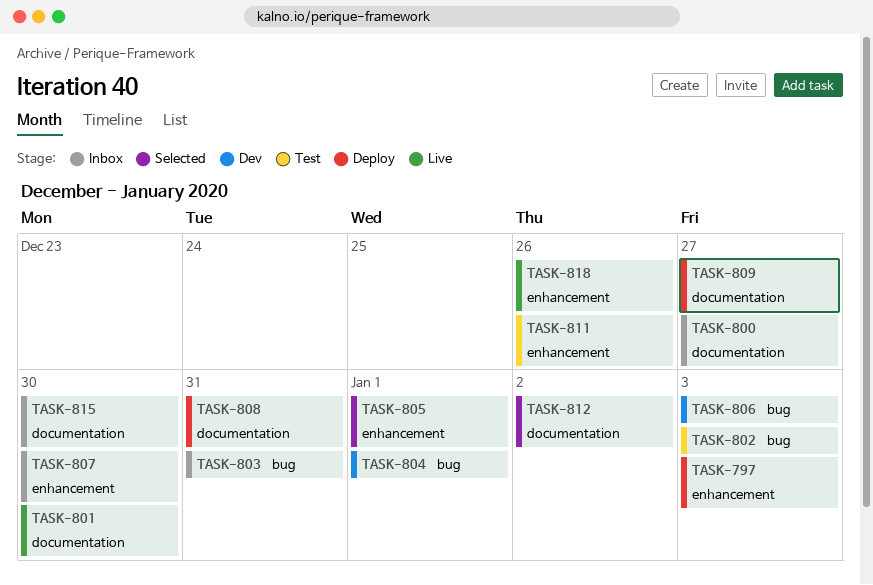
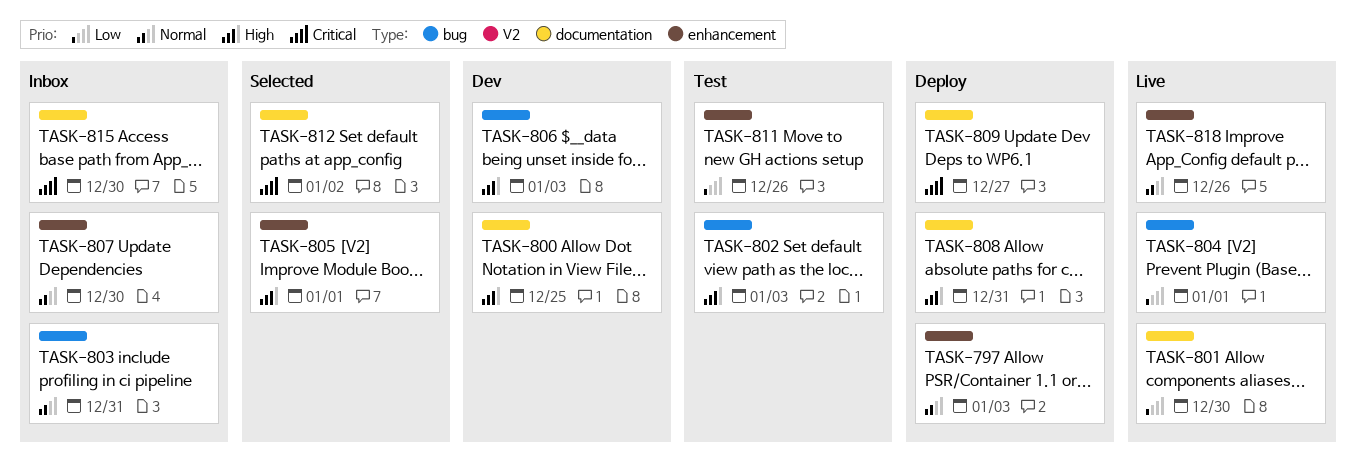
TASK-800, status: Inbox -> Dev
TASK-800, due: Dec 27 -> Dec 25
TASK-804, status: Dev -> Live

